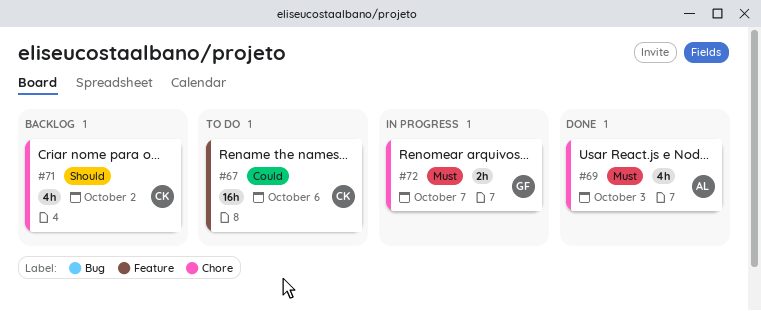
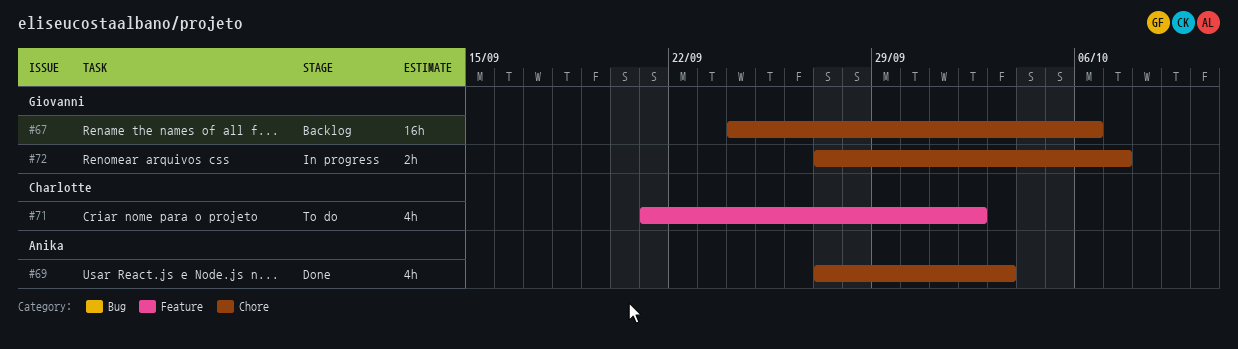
#67, status: To do -> Backlog
#67, owner: Charlotte -> Giovanni
#67, label: Feature -> Chore
#71, status: Backlog -> To do
#71, label: Chore -> Feature

